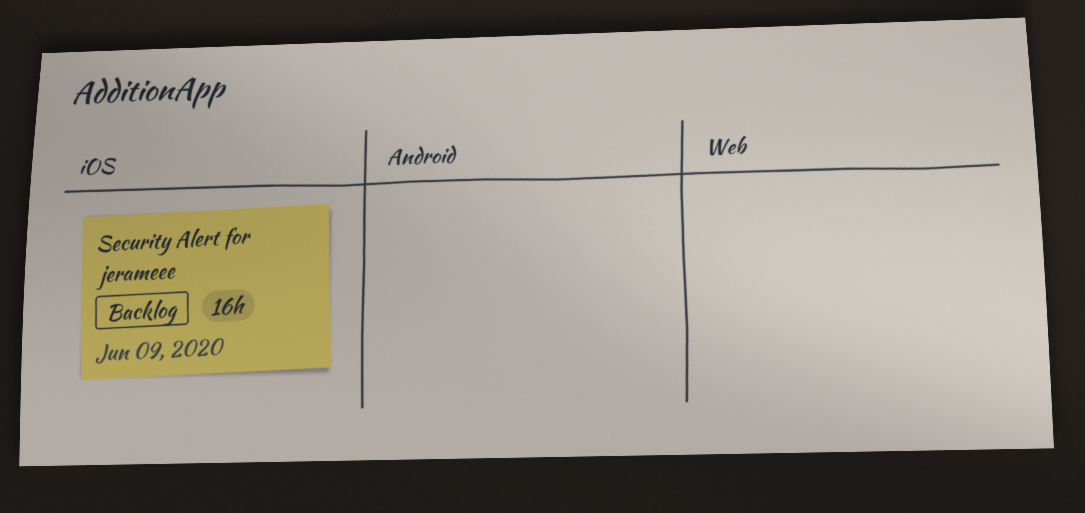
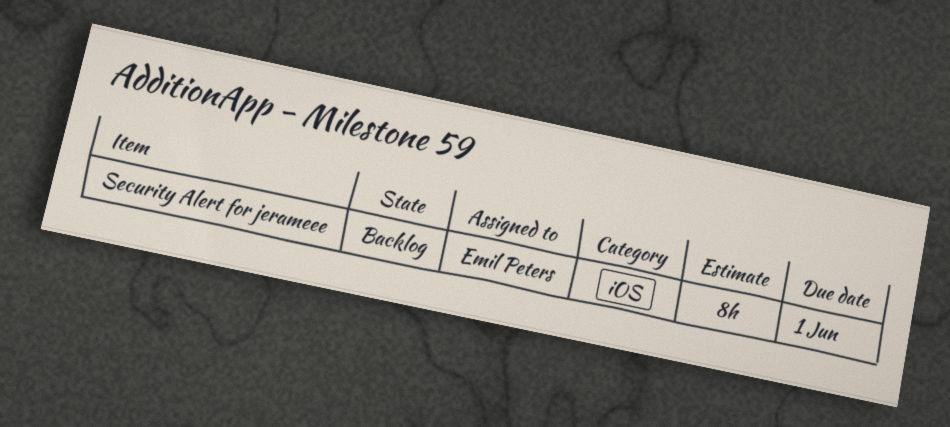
Security Alert for jerameee, estimate: 16h -> 8h
Security Alert for jerameee, due: Jun 9 -> Jun 1

